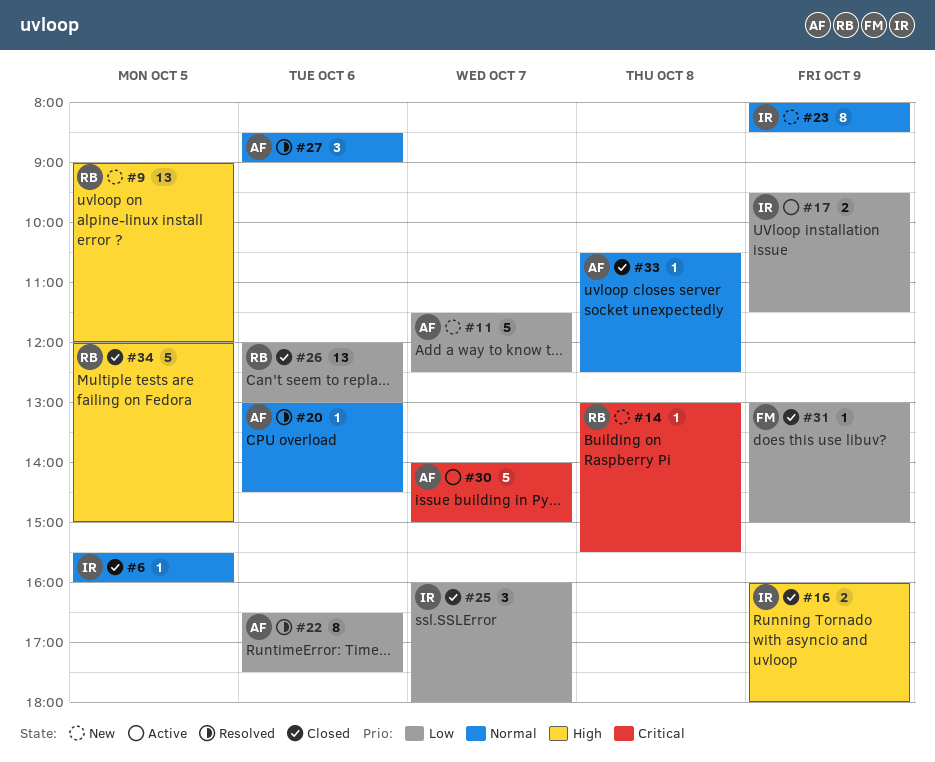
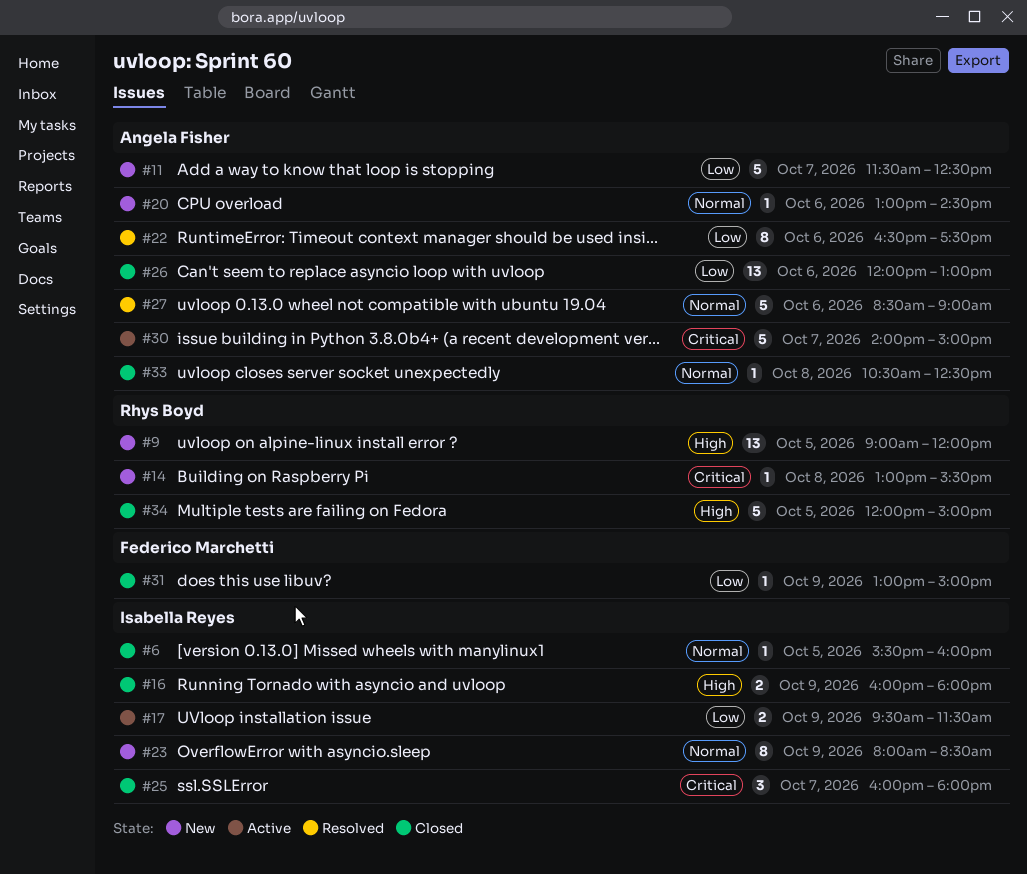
#20, status: Resolved -> New
#25, priority: Low -> Critical
#26, owner: Rhys Boyd -> Angela Fisher
#27, estimate: 3 -> 5

